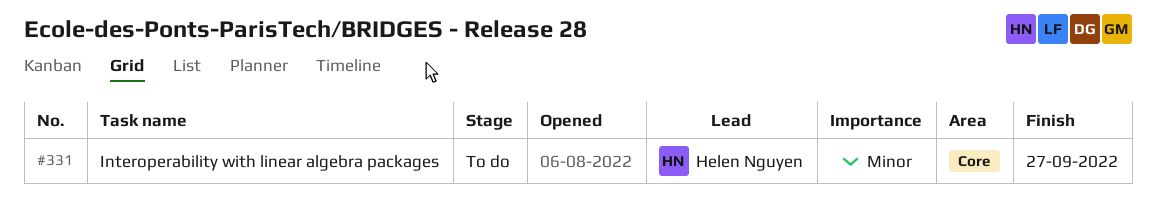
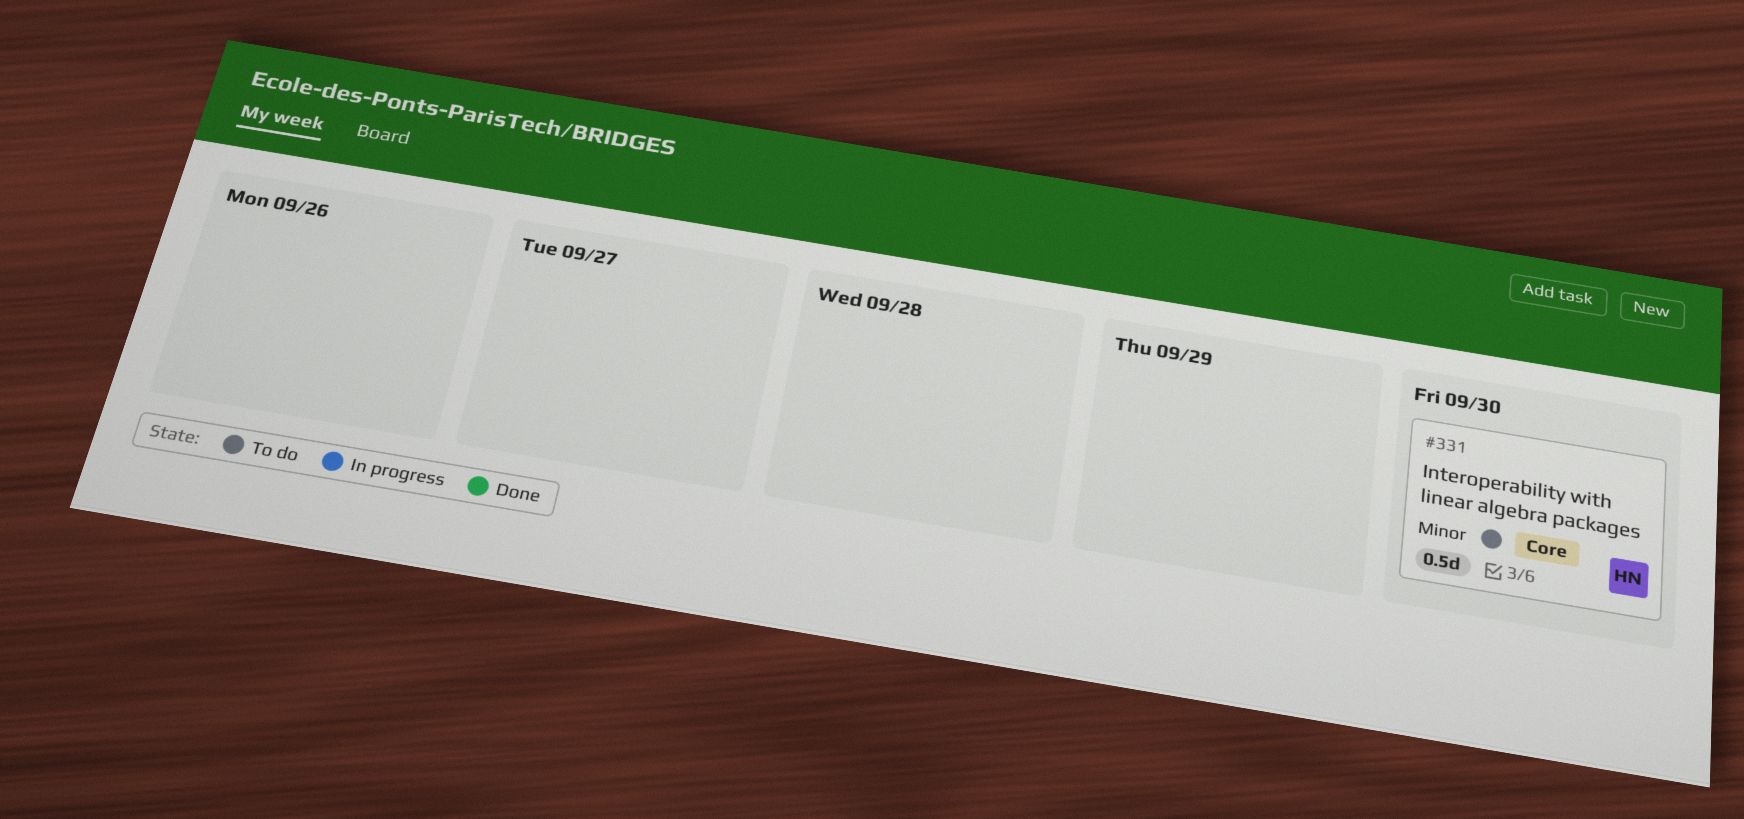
#331, due: Sep 27 -> Sep 30

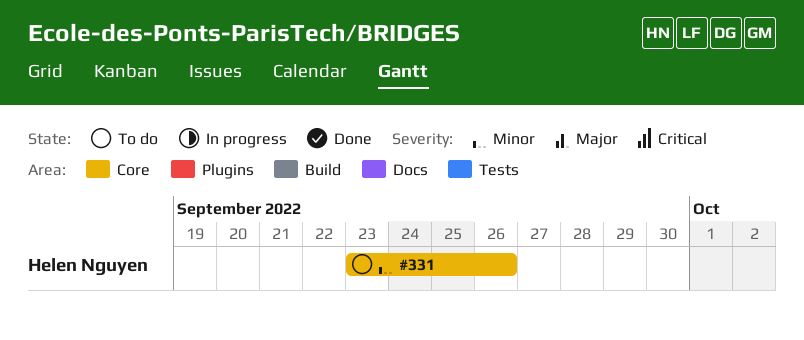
#331, due: Sep 30 -> Sep 26

